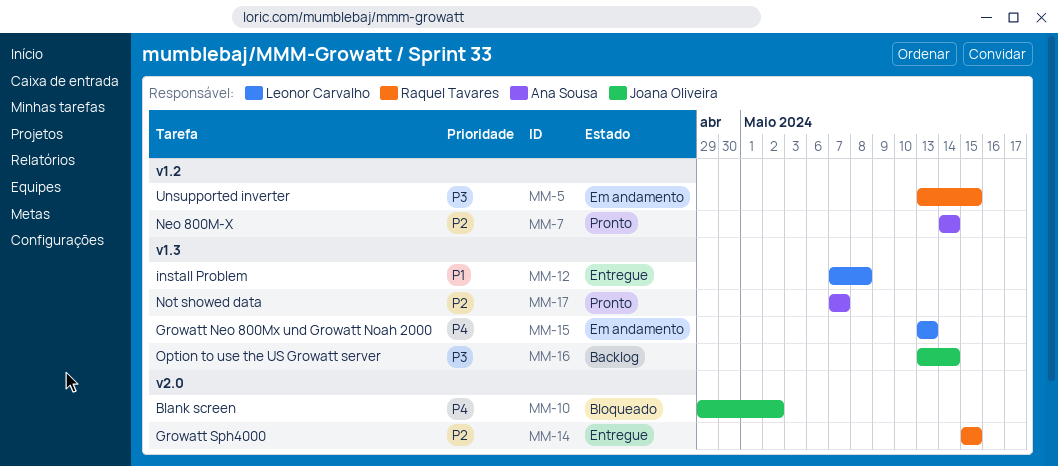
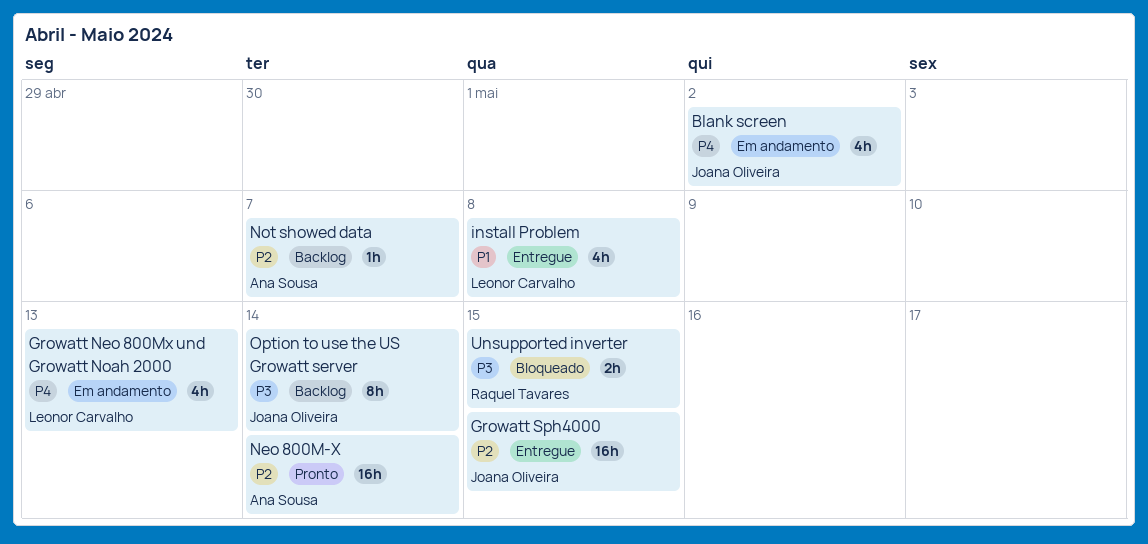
Blank screen, status: Bloqueado -> Em andamento
Growatt Sph4000, owner: Raquel Tavares -> Joana Oliveira
Not showed data, status: Pronto -> Backlog
Unsupported inverter, status: Em andamento -> Bloqueado

